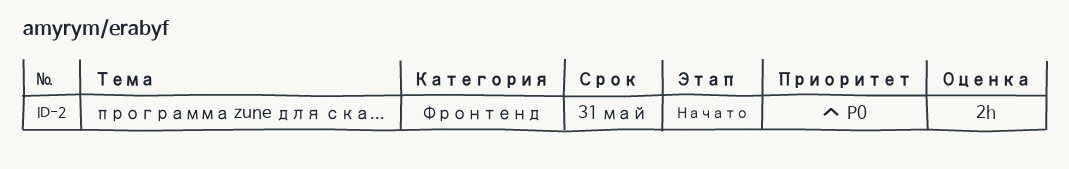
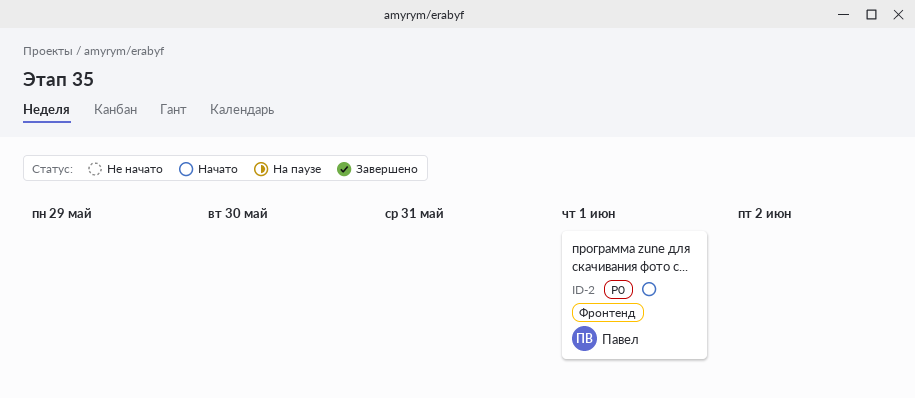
ID-2, due: May 31 -> Jun 1

